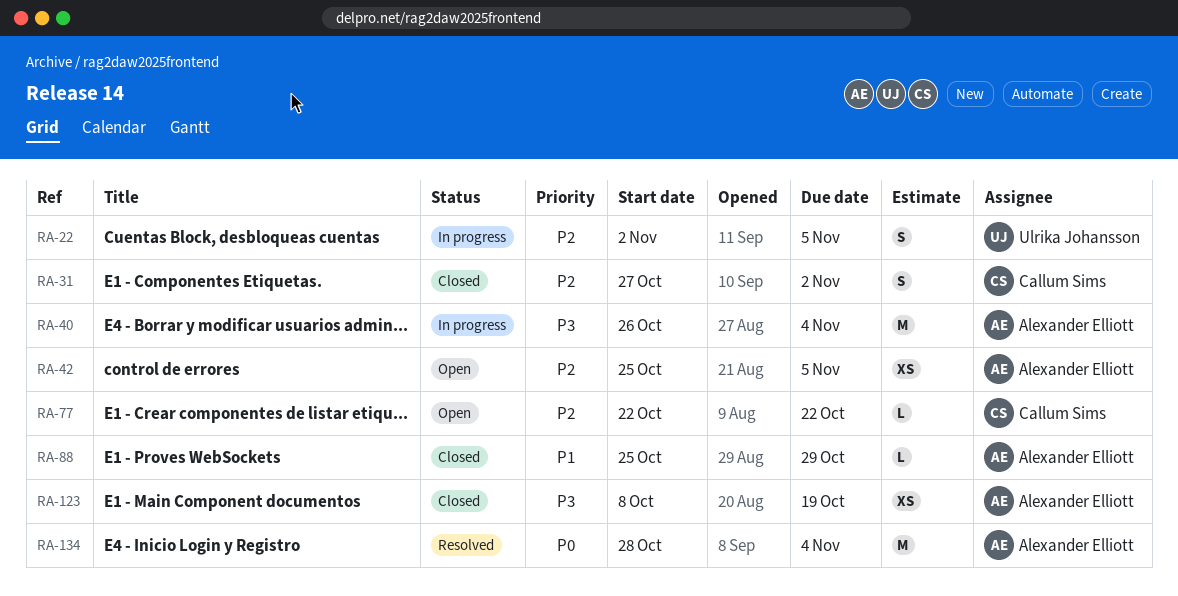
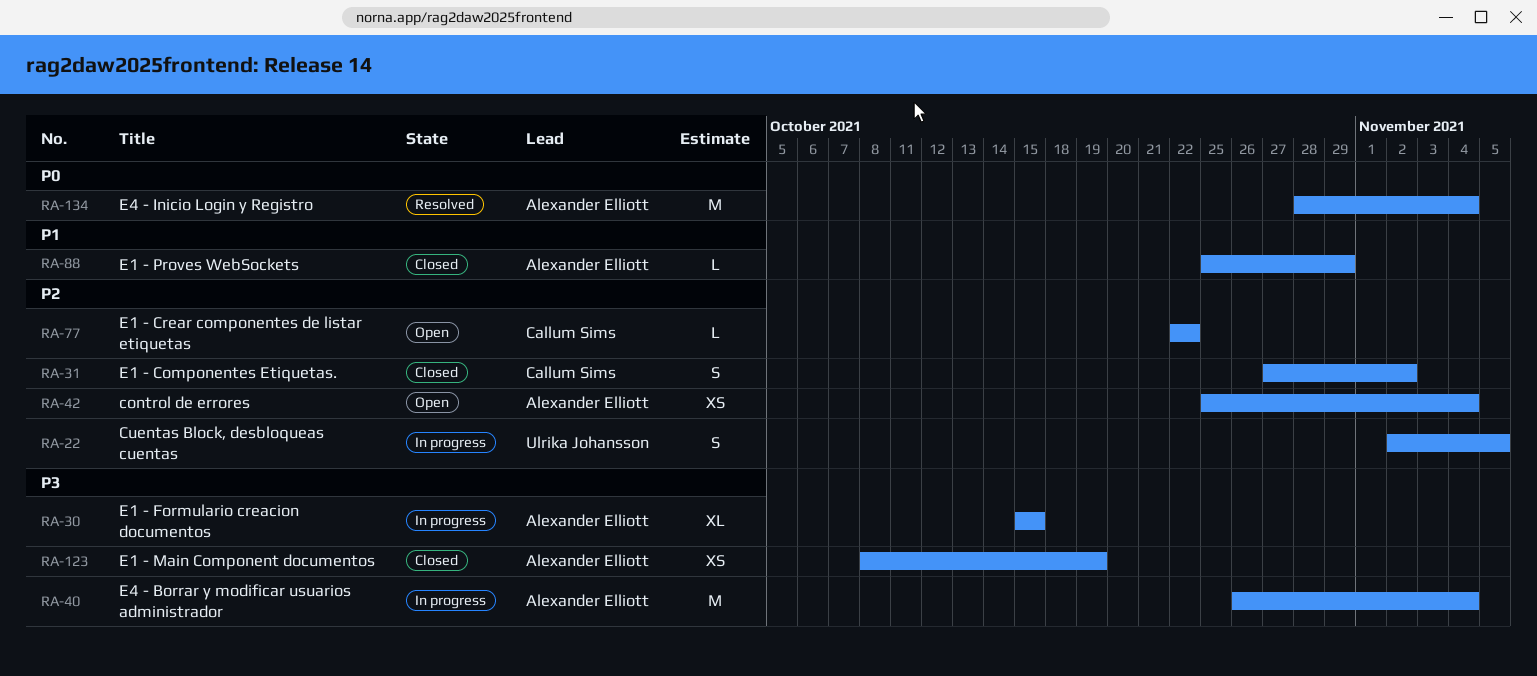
RA-30: none -> present
RA-42, due: Nov 5 -> Nov 4

